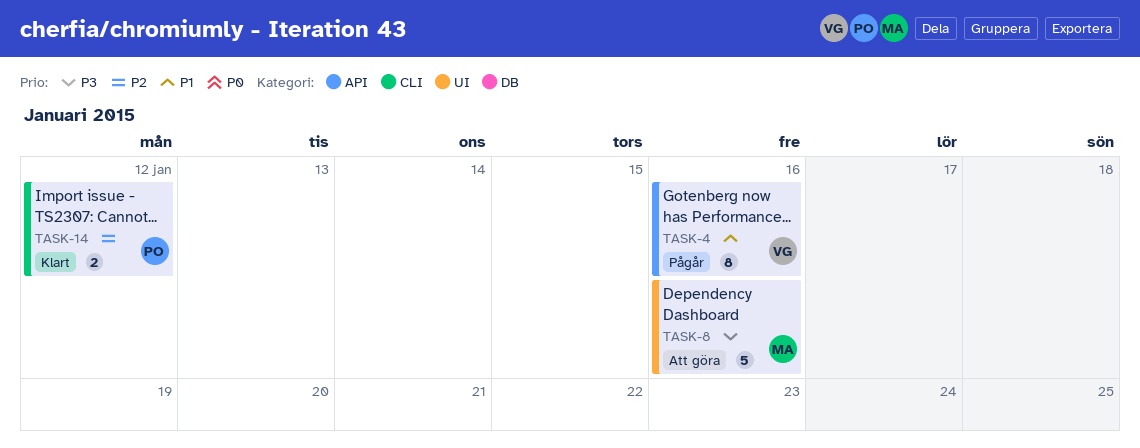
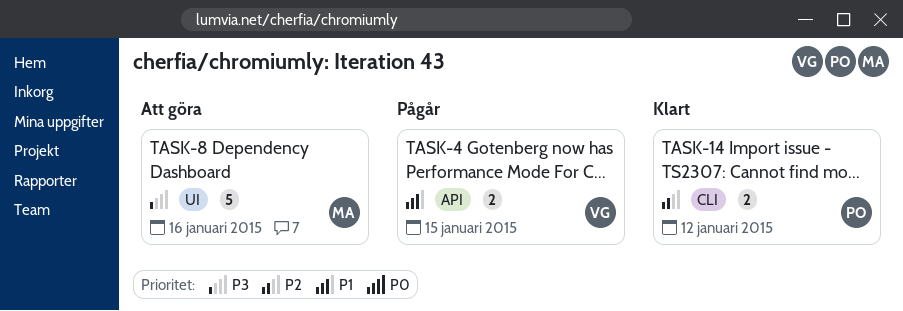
TASK-4, estimate: 8 -> 2
TASK-4, due: Jan 16 -> Jan 15

